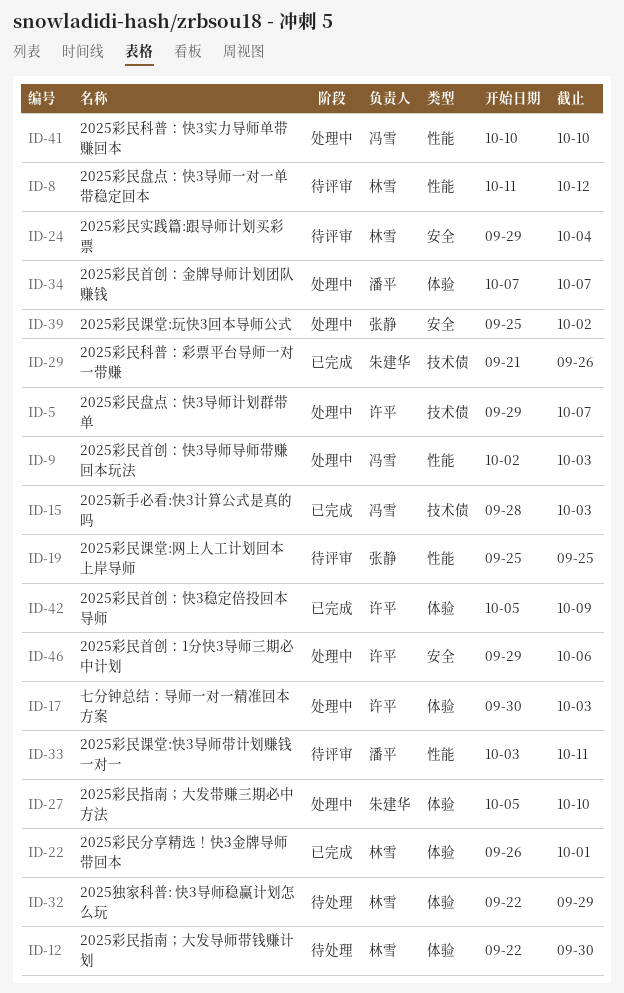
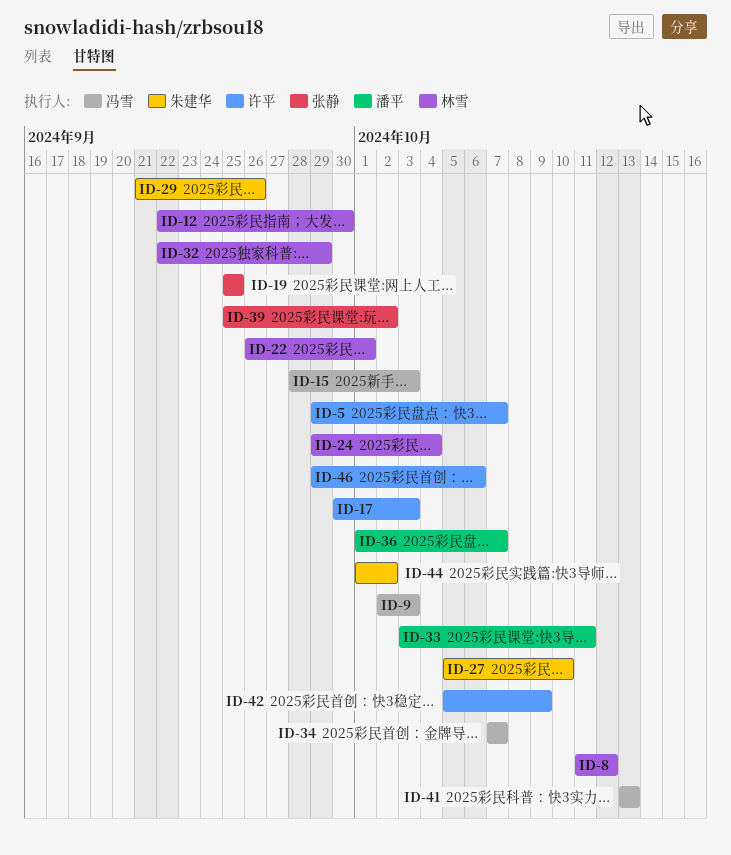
ID-34, owner: 潘平 -> 冯雪
ID-36: none -> present
ID-41, start: Oct 10 -> Oct 13
ID-41, due: Oct 10 -> Oct 13
ID-44: none -> present

